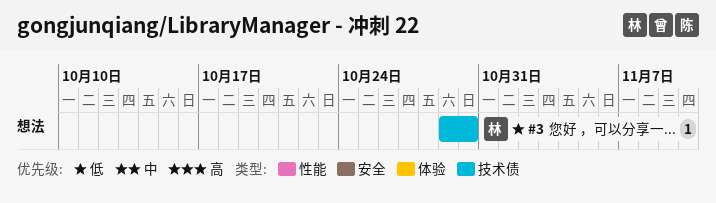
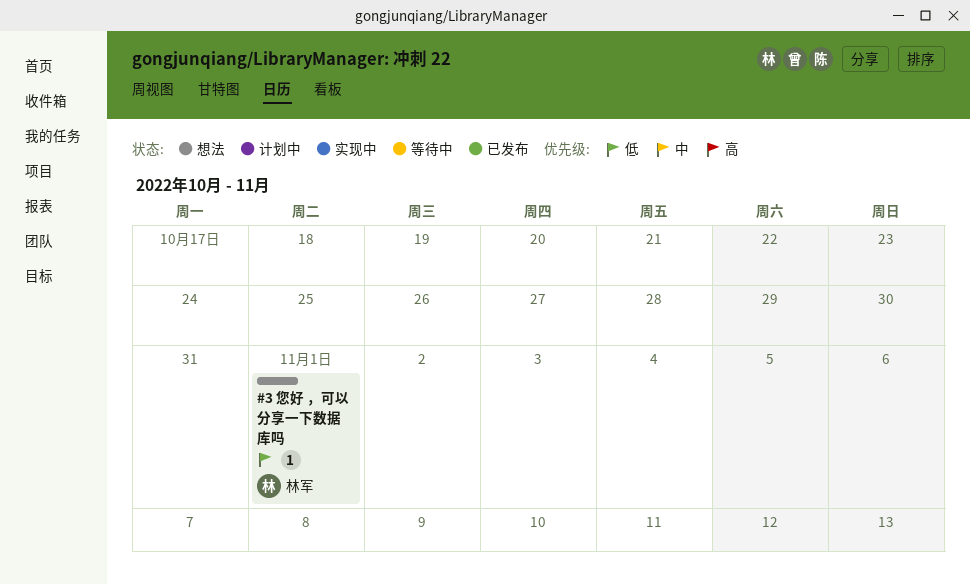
#3, due: Oct 30 -> Nov 1

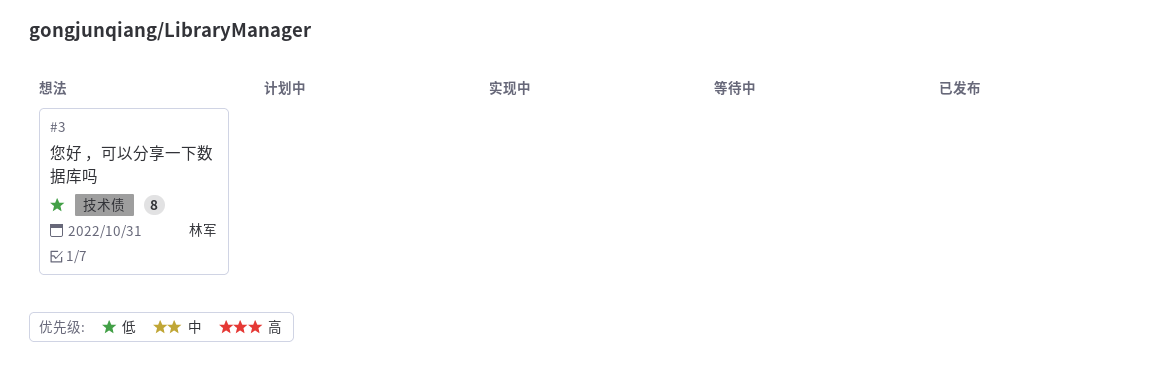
#3, estimate: 1 -> 8
#3, due: Nov 1 -> Oct 31

